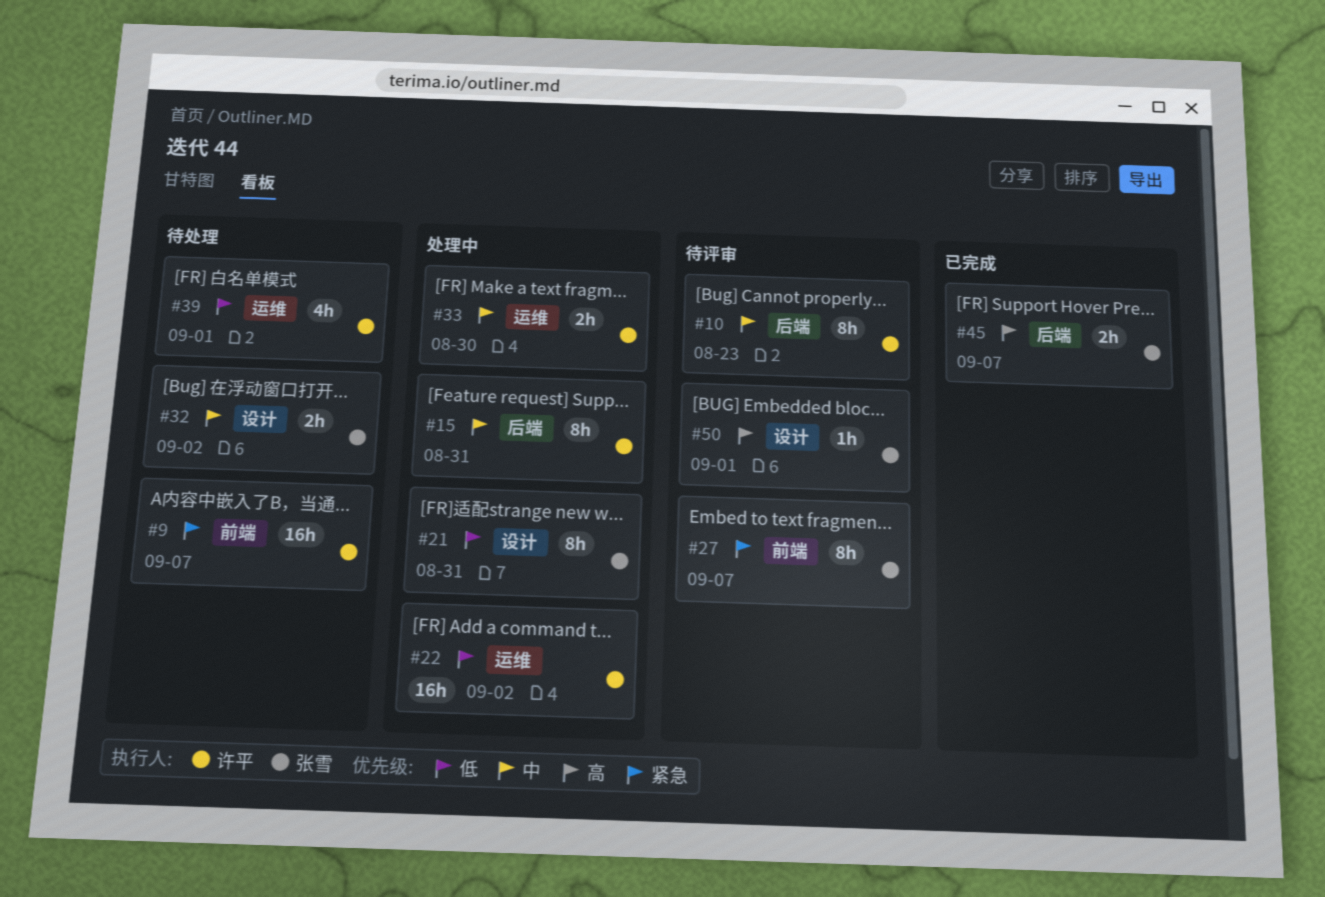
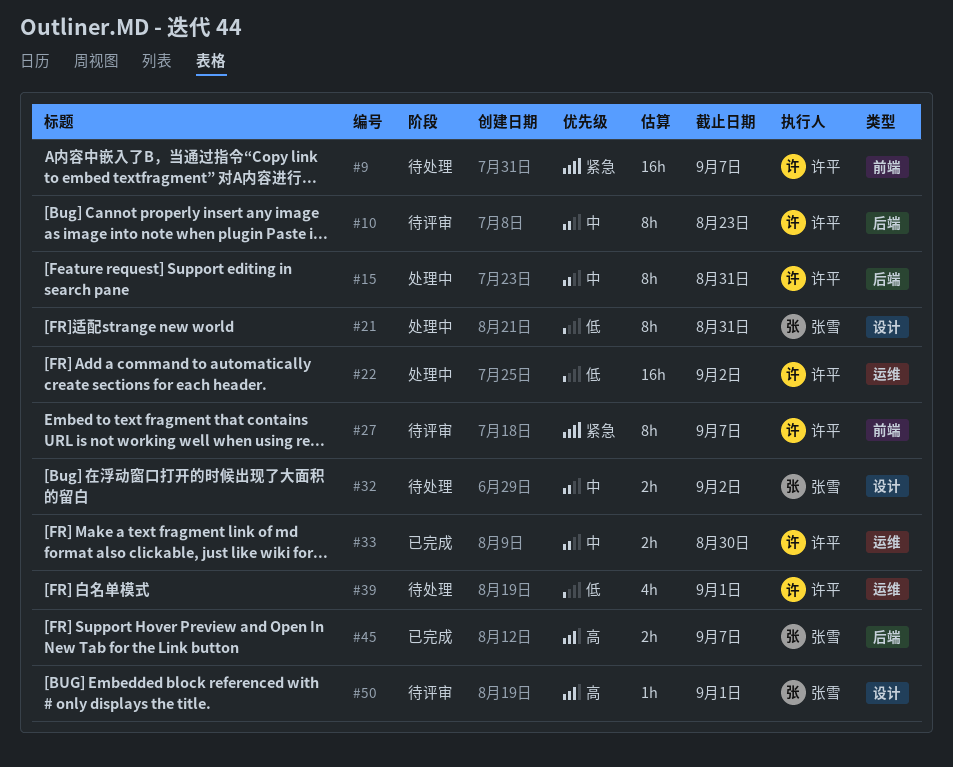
#27, owner: 张雪 -> 许平
#33, status: 处理中 -> 已完成

